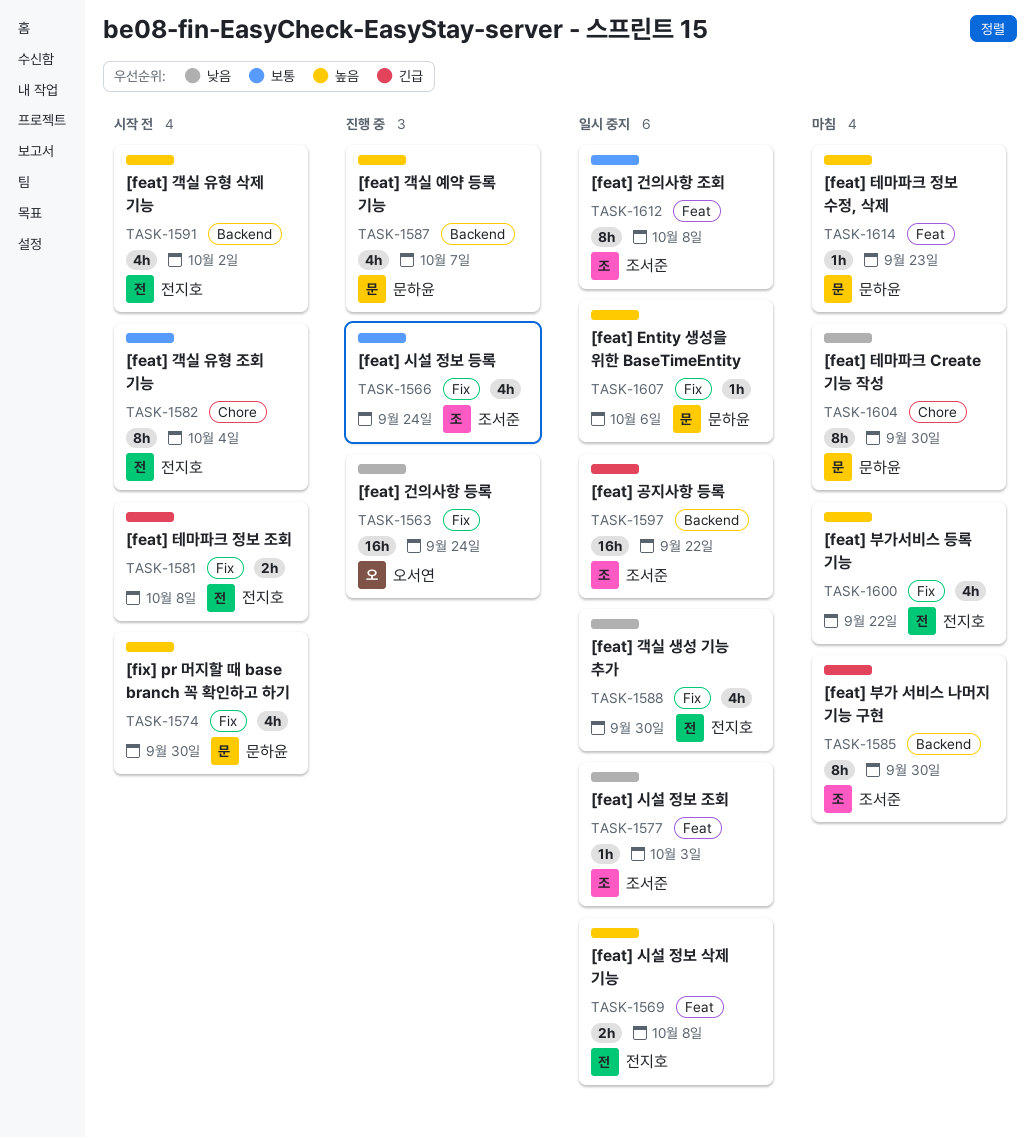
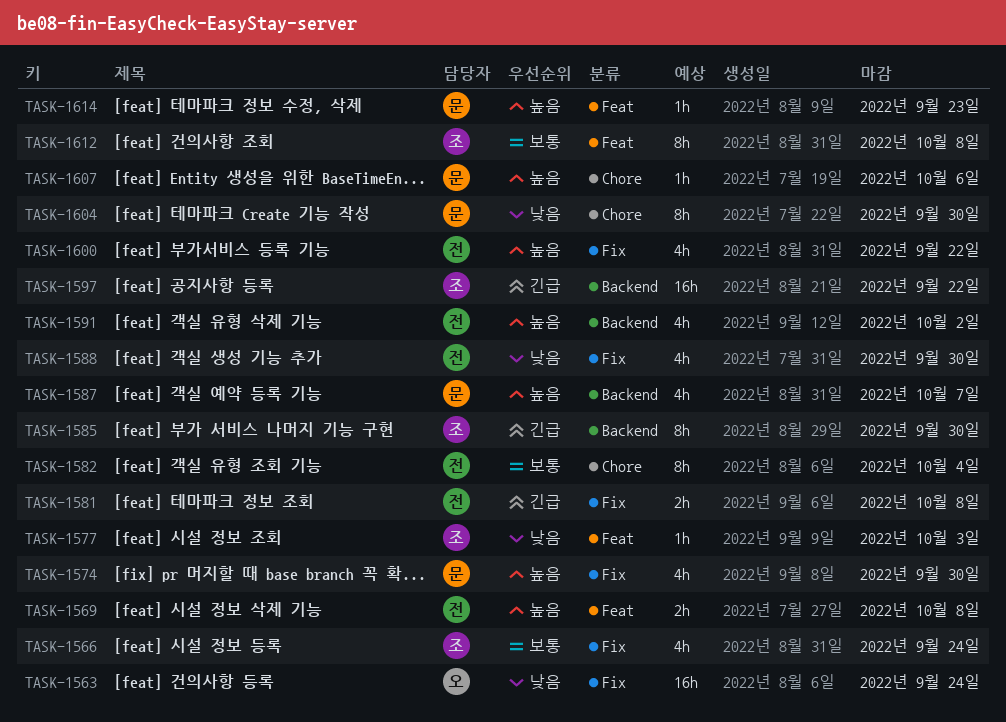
TASK-1607, label: Fix -> Chore

